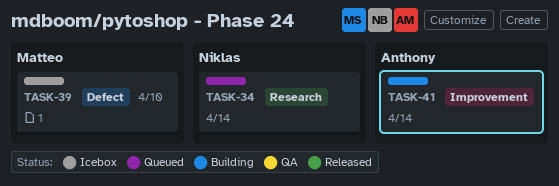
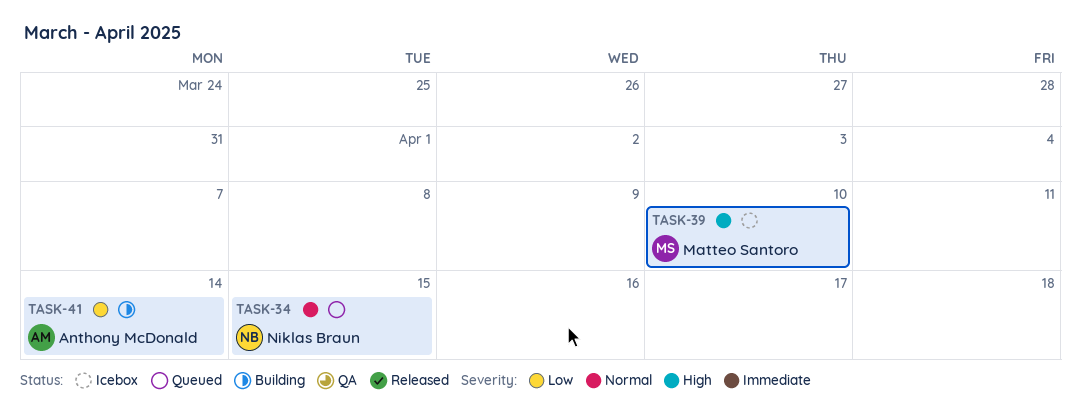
TASK-34, due: Apr 14 -> Apr 15

